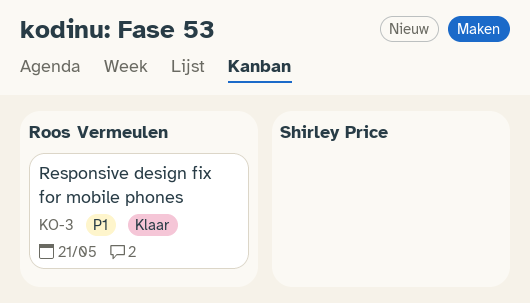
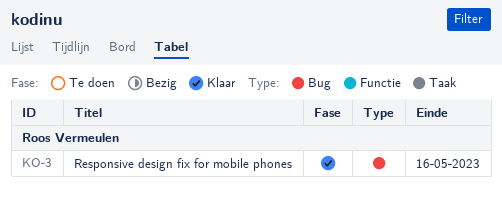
KO-3, due: May 21 -> May 16

